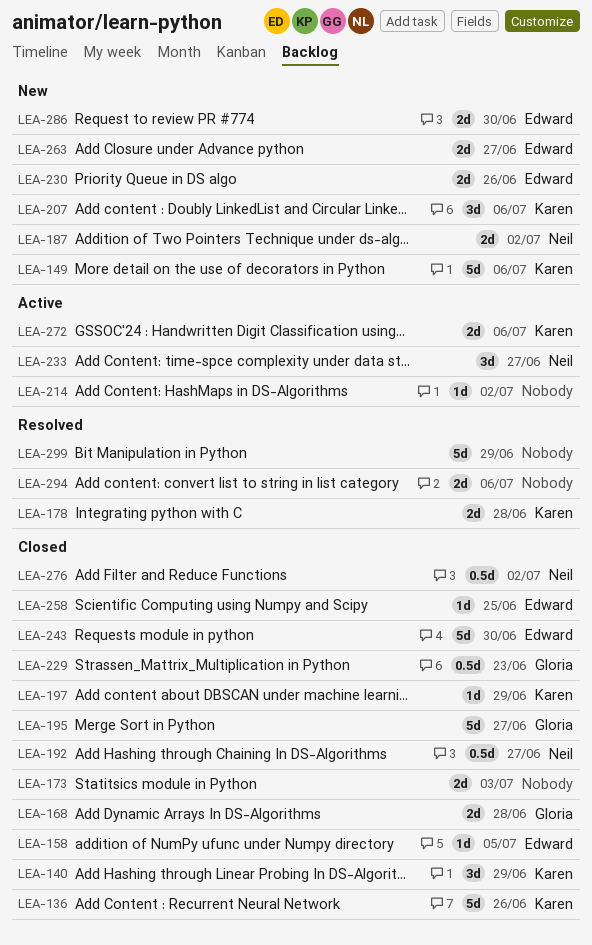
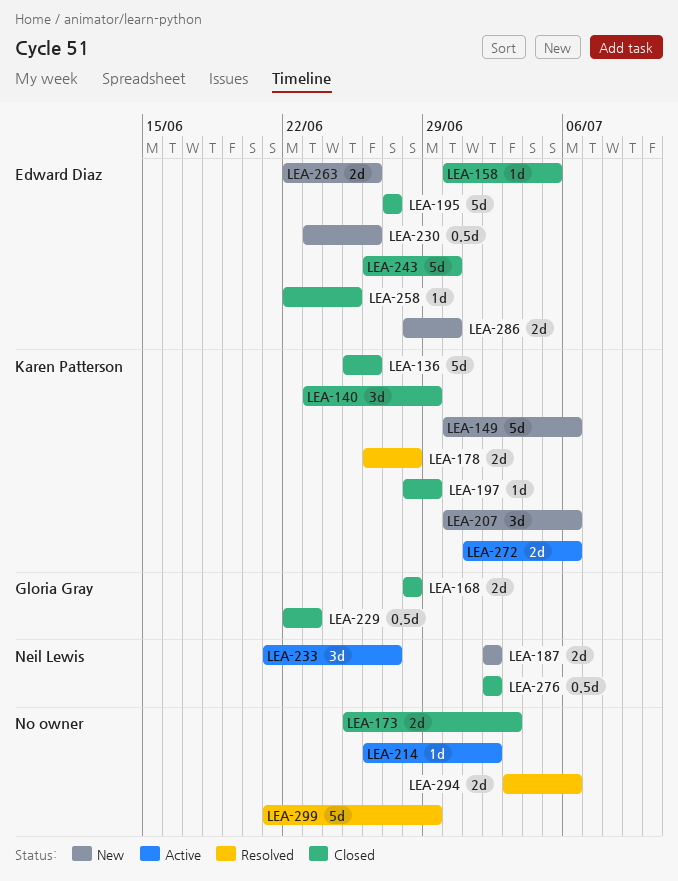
LEA-192: present -> none
LEA-195, owner: Gloria Gray -> Edward Diaz
LEA-230, estimate: 2d -> 0.5d
LEA-263, due: Jun 27 -> Jun 26

